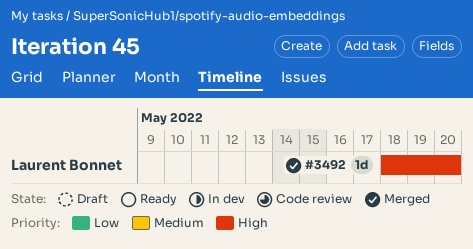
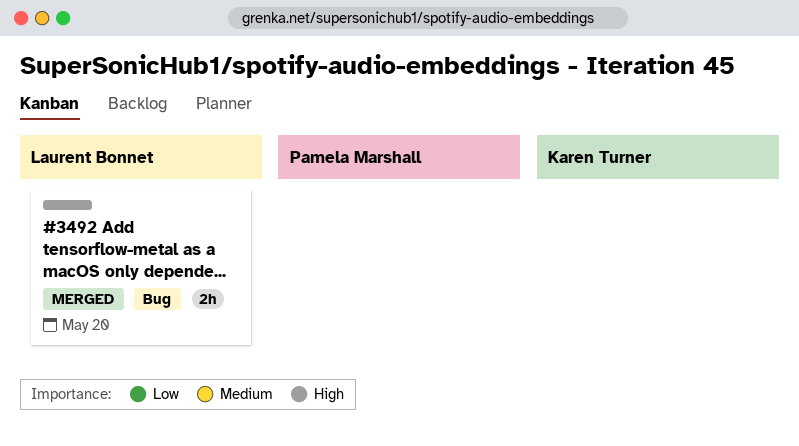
#3492, estimate: 1d -> 2h

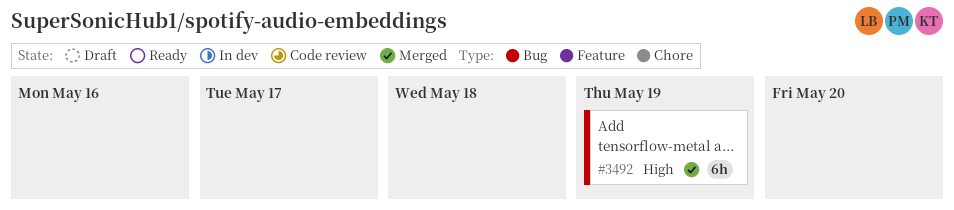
#3492, estimate: 2h -> 6h
#3492, due: May 20 -> May 19

